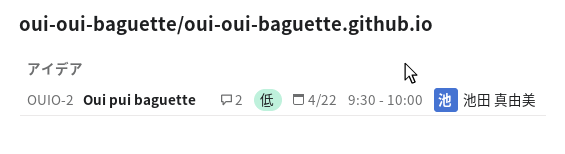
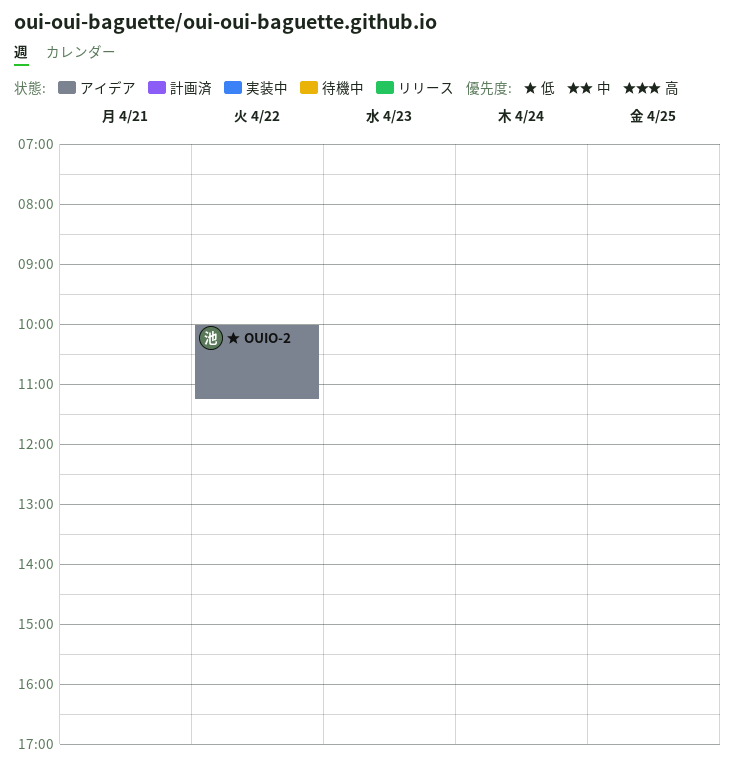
OUIO-2, begins: 09:30 -> 10:00
OUIO-2, ends: 10:00 -> 11:15

